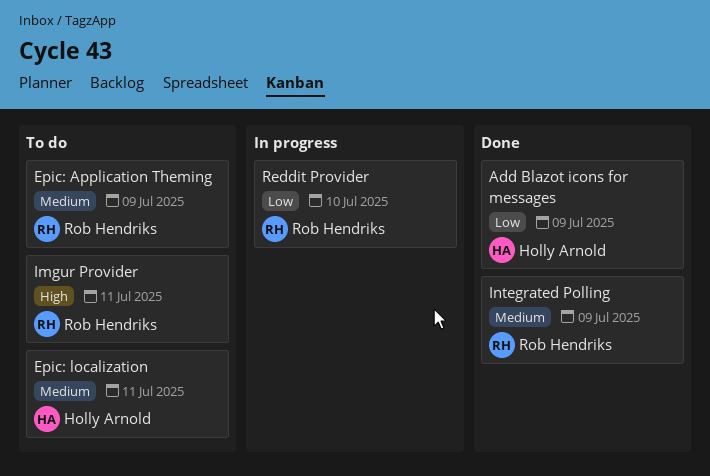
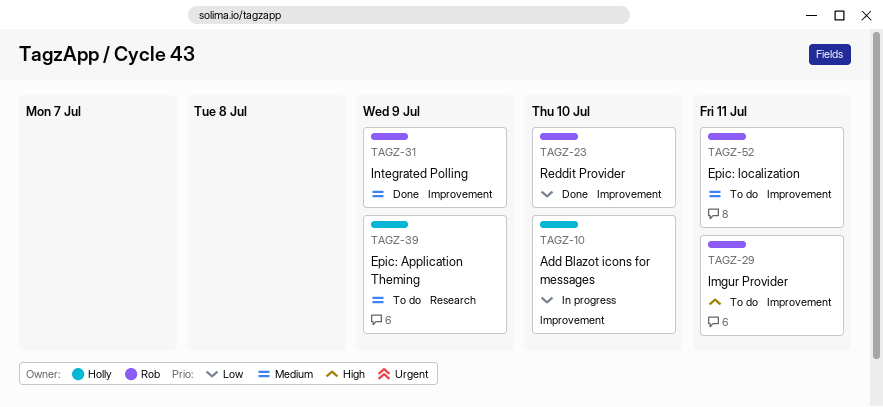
Add Blazot icons for messages, status: Done -> In progress
Add Blazot icons for messages, due: Jul 9 -> Jul 10
Epic: Application Theming, owner: Rob Hendriks -> Holly Arnold
Epic: localization, owner: Holly Arnold -> Rob Hendriks
Reddit Provider, status: In progress -> Done

